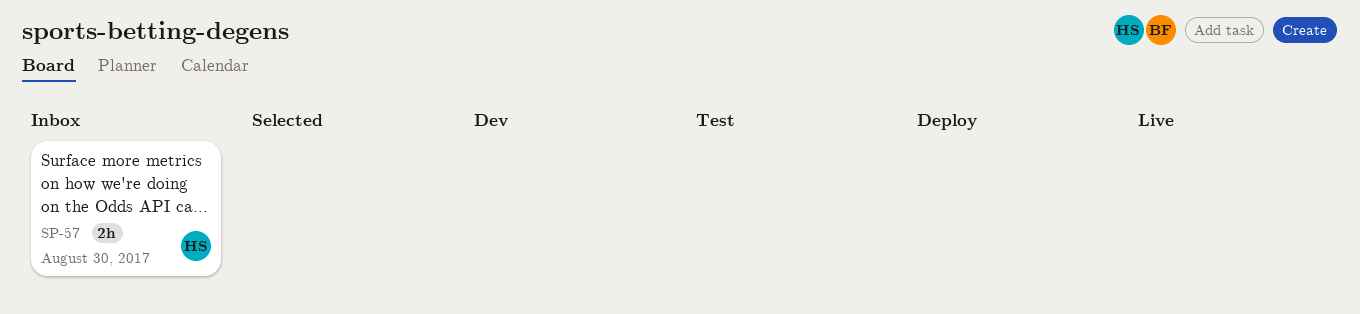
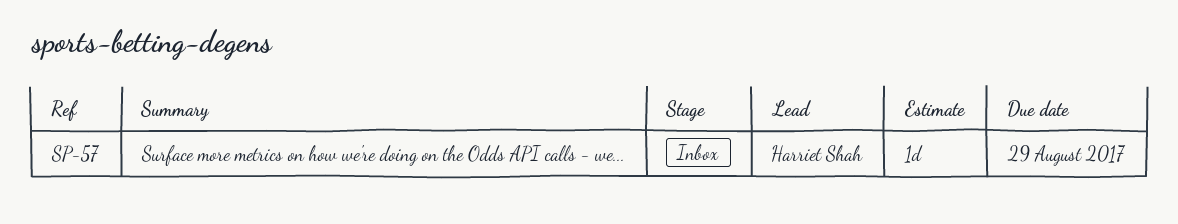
SP-57, estimate: 2h -> 1d
SP-57, due: Aug 30 -> Aug 29

